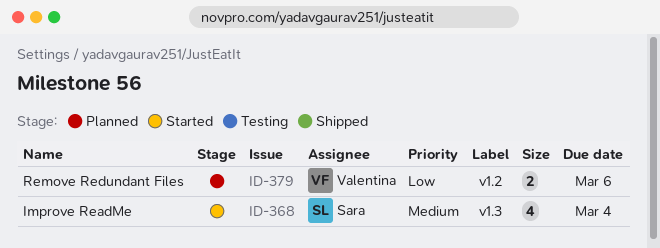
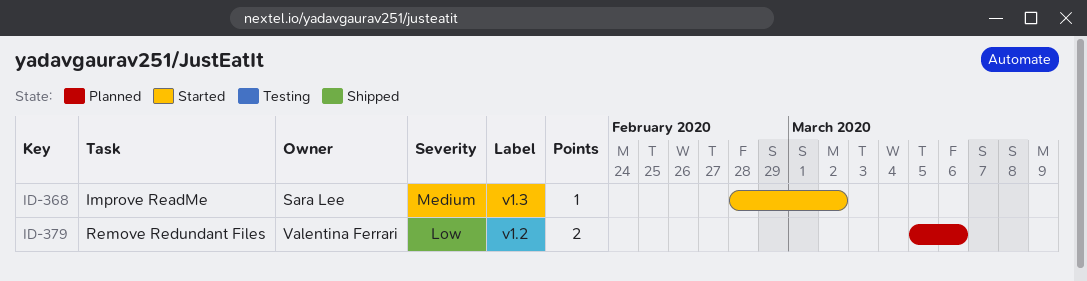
ID-368, estimate: 4 -> 1
ID-368, due: Mar 4 -> Mar 2

